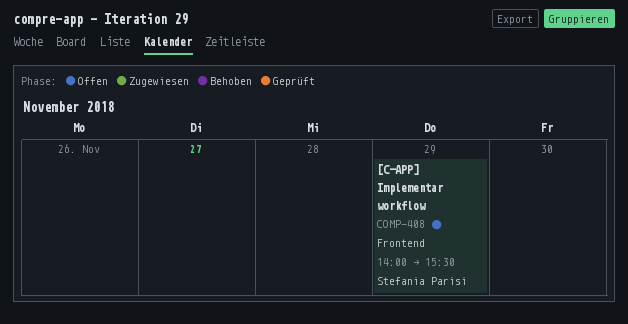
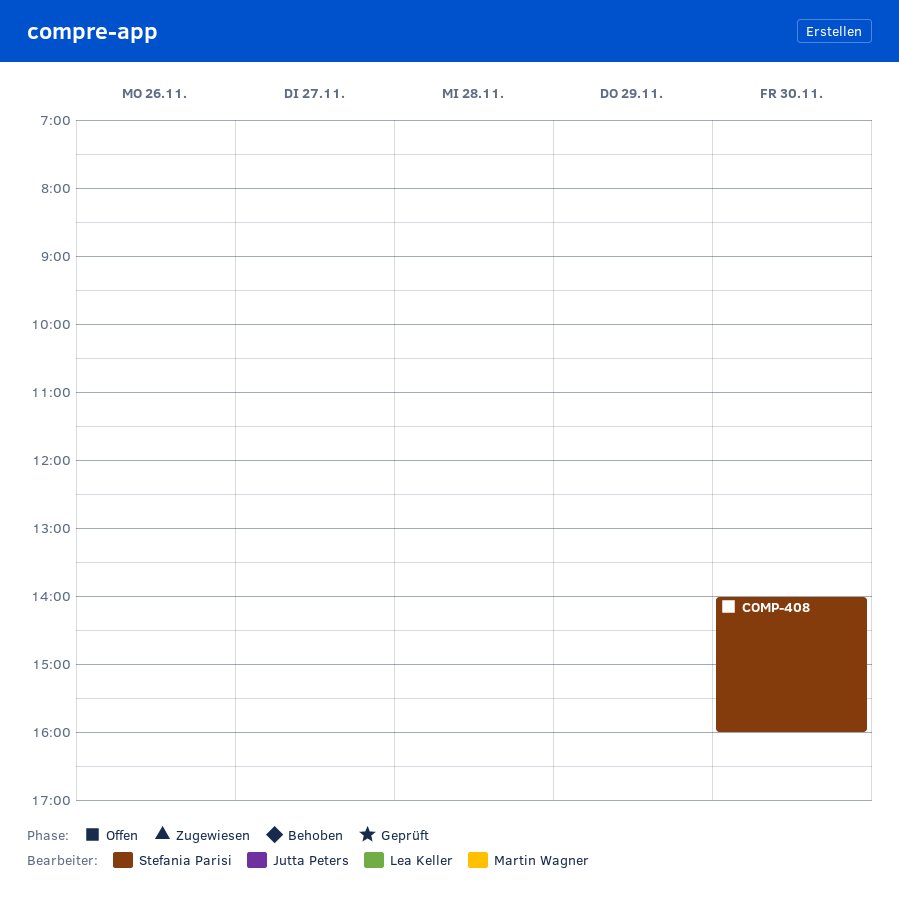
COMP-408, day: Nov 29 -> Nov 30
COMP-408, ends: 15:30 -> 16:00

